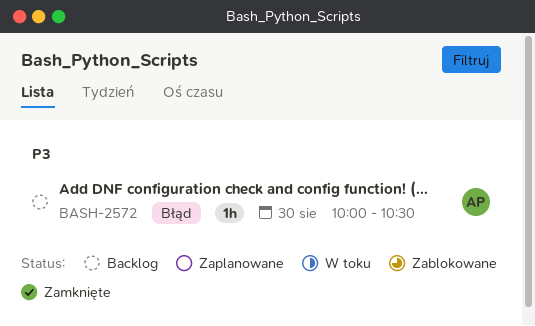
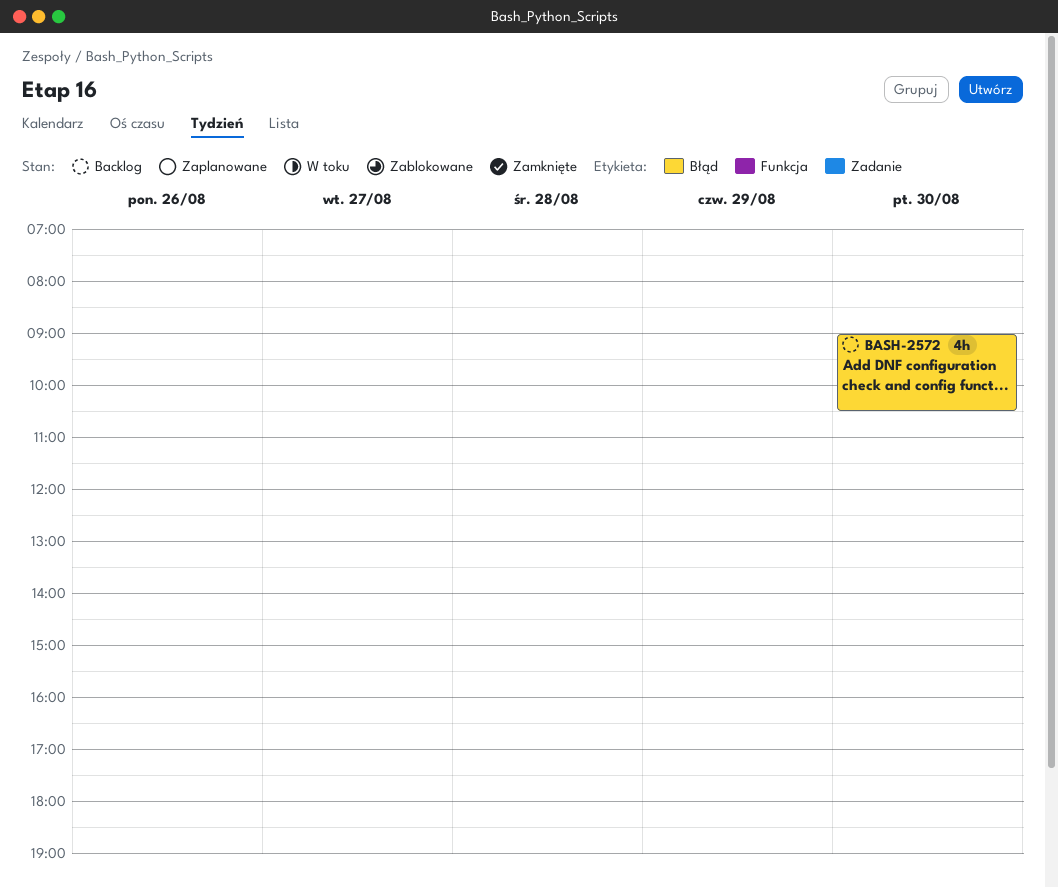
BASH-2572, estimate: 1h -> 4h
BASH-2572, begins: 10:00 -> 09:00

